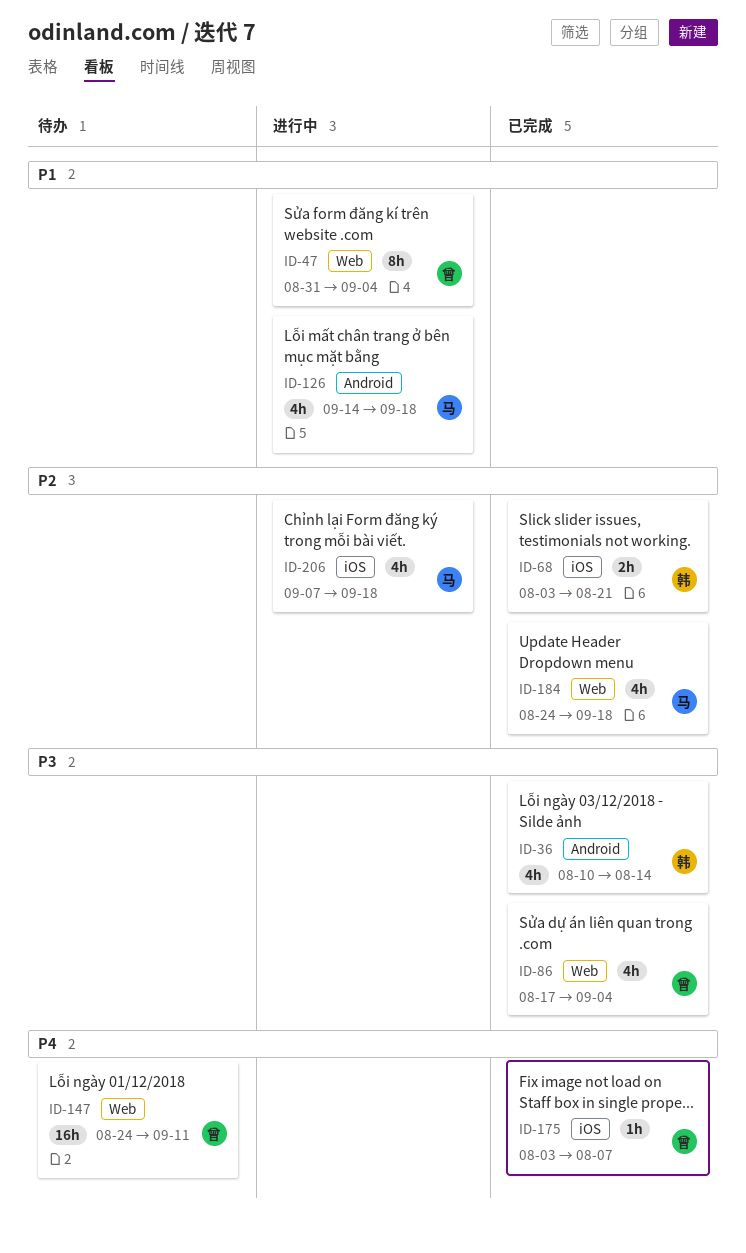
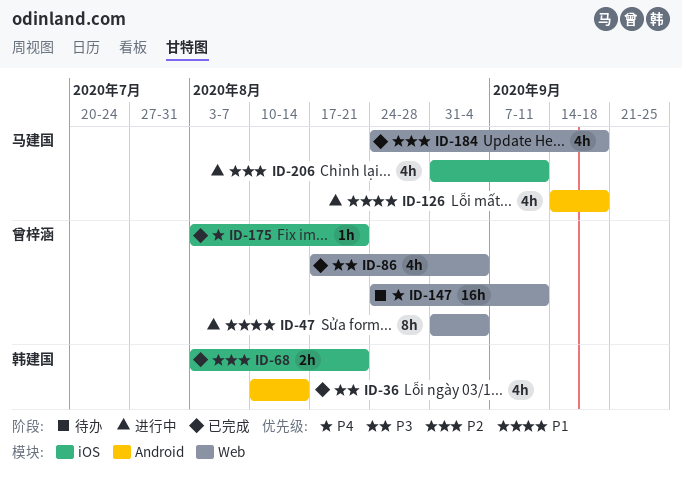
ID-175, due: Aug 7 -> Aug 21
ID-206, start: Sep 7 -> Aug 31
ID-206, due: Sep 18 -> Sep 11

